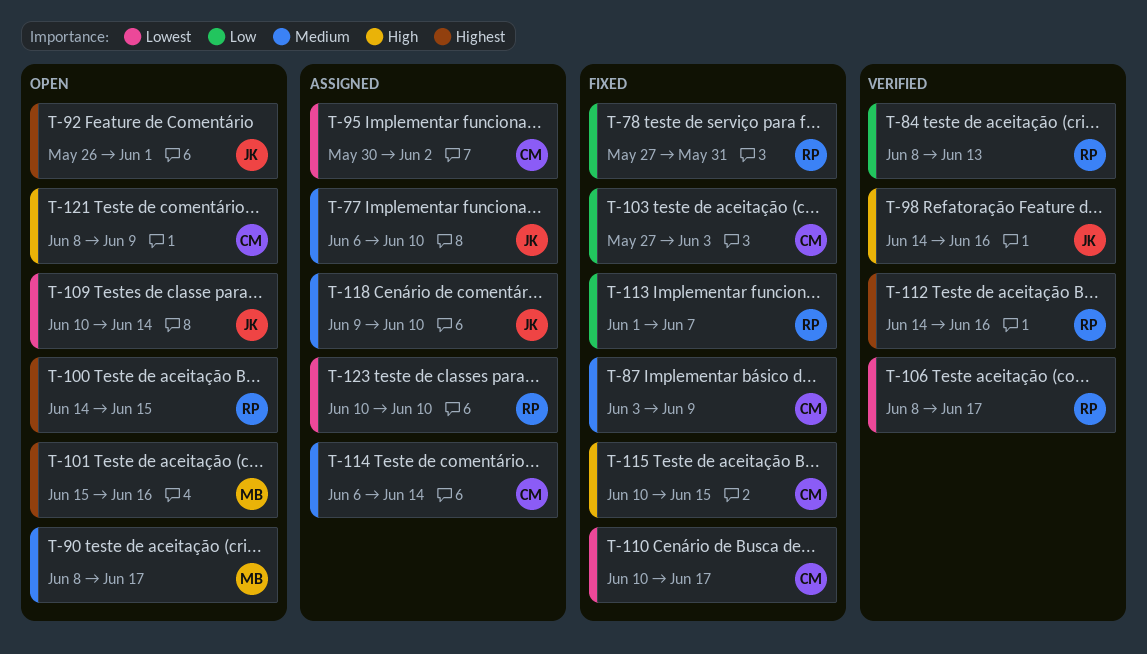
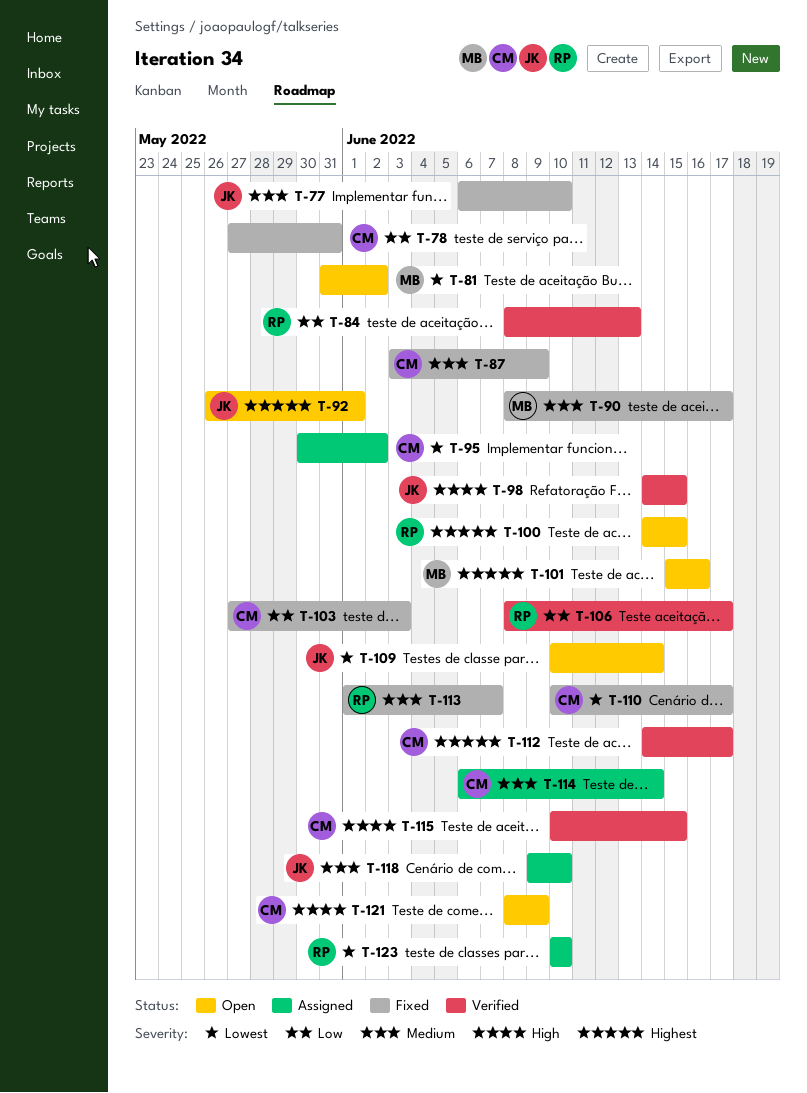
T-77, status: Assigned -> Fixed
T-78, owner: RP -> CM
T-81: none -> present
T-90, status: Open -> Fixed
T-98, due: Jun 16 -> Jun 15
T-106, priority: Lowest -> Low
T-112, owner: RP -> CM
T-112, due: Jun 16 -> Jun 17
T-113, priority: Low -> Medium
T-115, status: Fixed -> Verified

